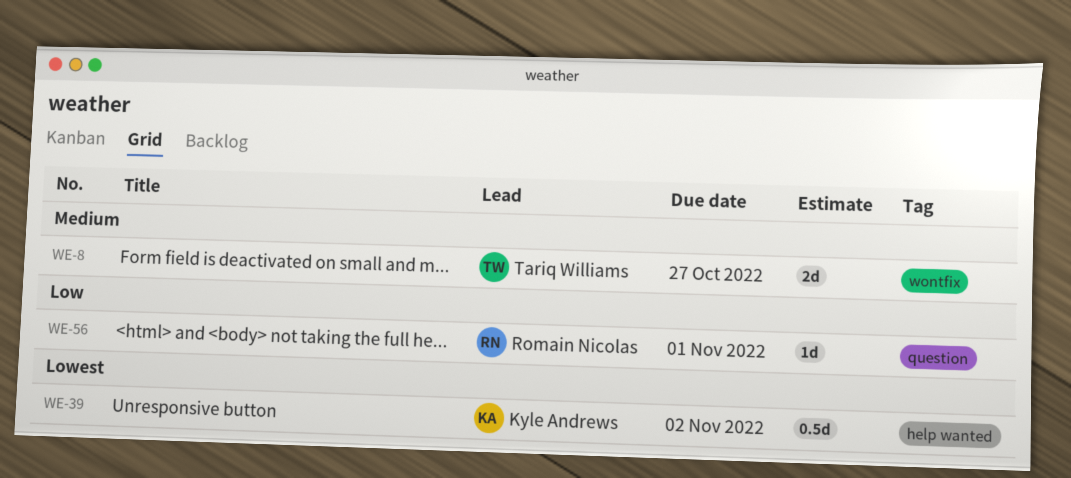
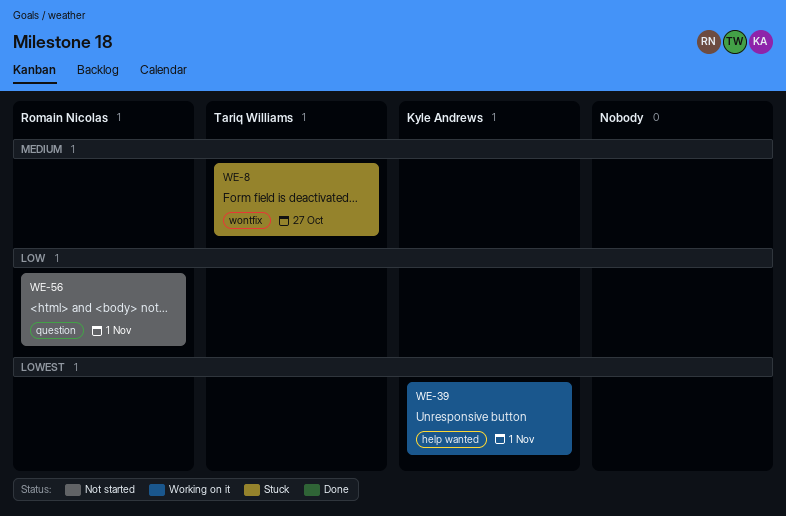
WE-39, due: Nov 2 -> Nov 1

